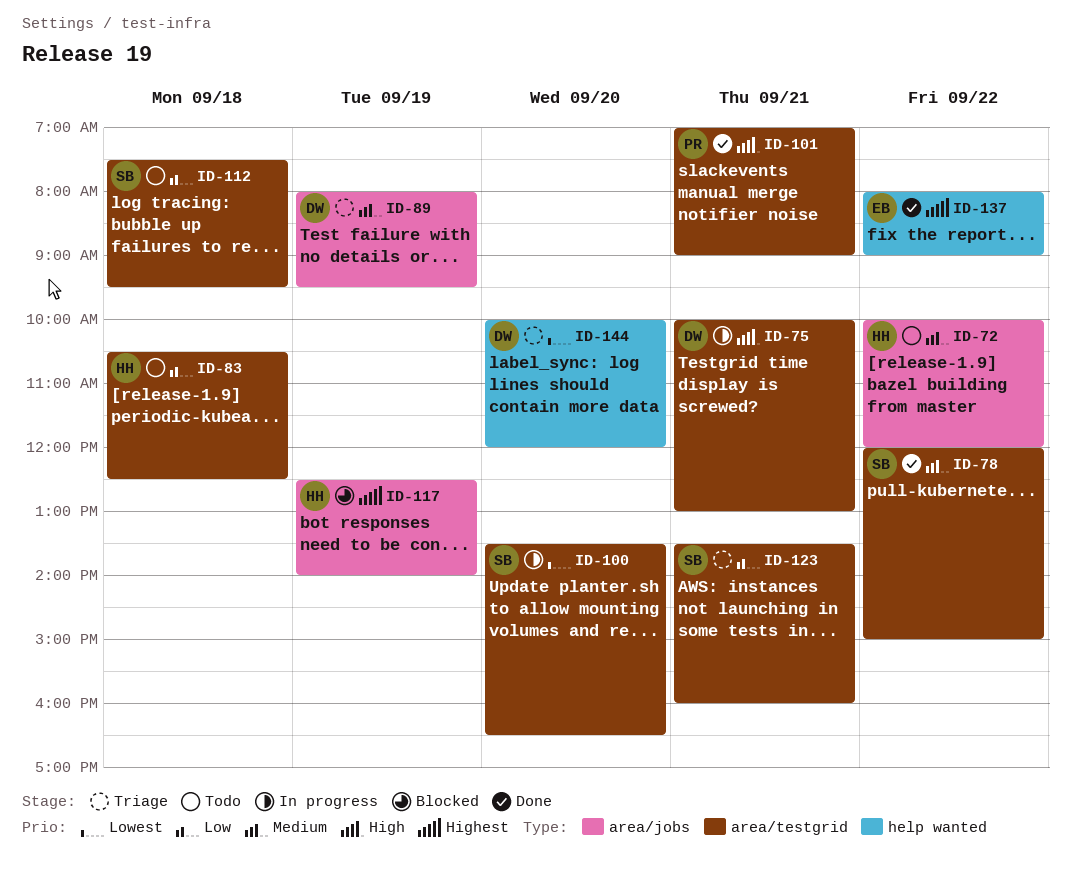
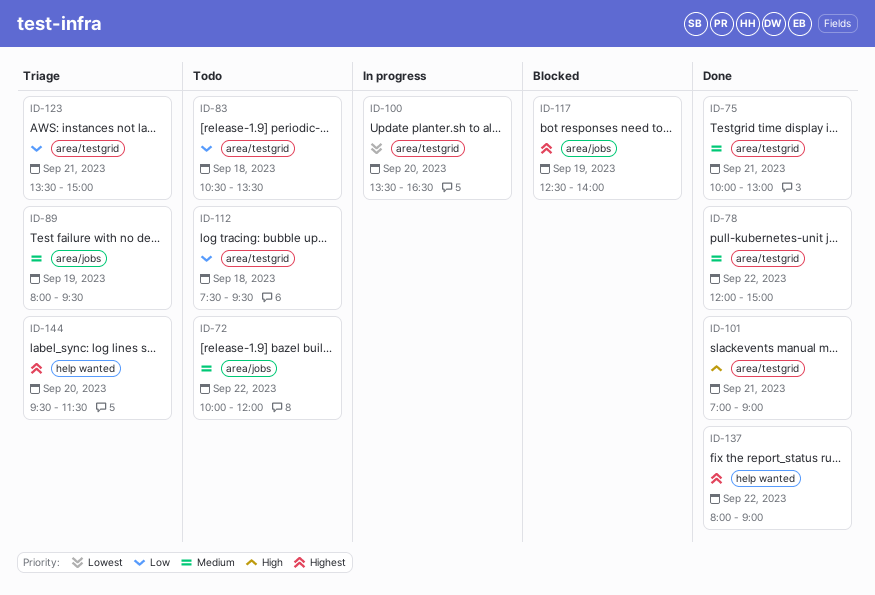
ID-75, status: In progress -> Done
ID-75, priority: High -> Medium
ID-83, ends: 12:30 -> 13:30
ID-123, ends: 16:00 -> 15:00
ID-144, priority: Lowest -> Highest
ID-144, begins: 10:00 -> 09:30
ID-144, ends: 12:00 -> 11:30

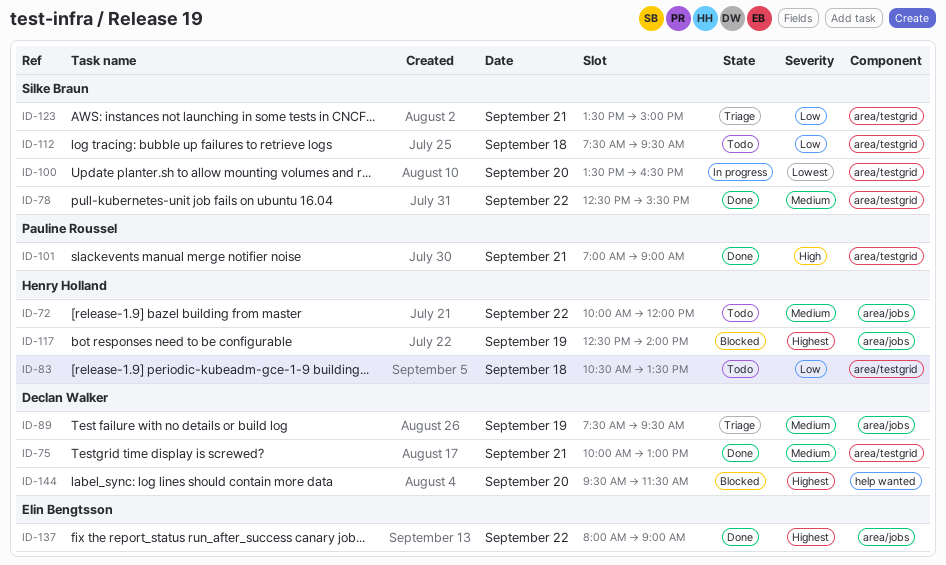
ID-78, begins: 12:00 -> 12:30
ID-78, ends: 15:00 -> 15:30
ID-89, begins: 08:00 -> 07:30
ID-137, label: help wanted -> area/jobs
ID-144, status: Triage -> Blocked

